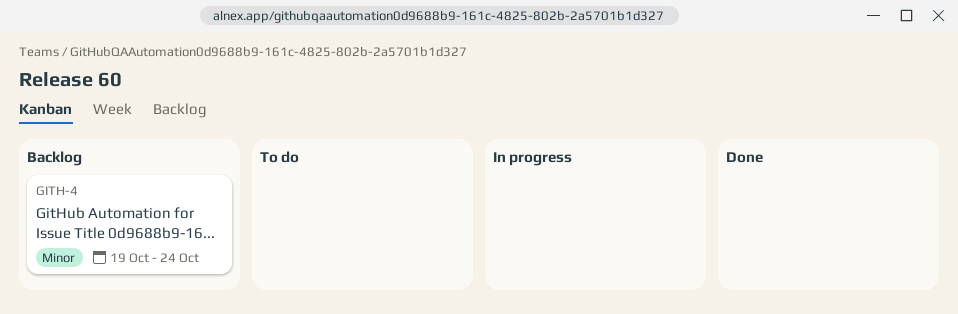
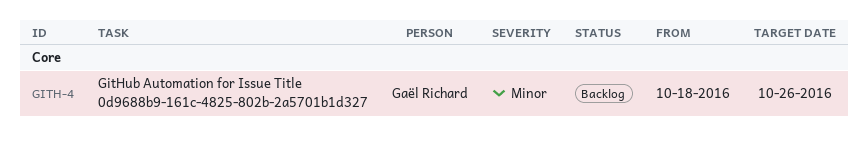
GITH-4, start: Oct 19 -> Oct 18
GITH-4, due: Oct 24 -> Oct 26

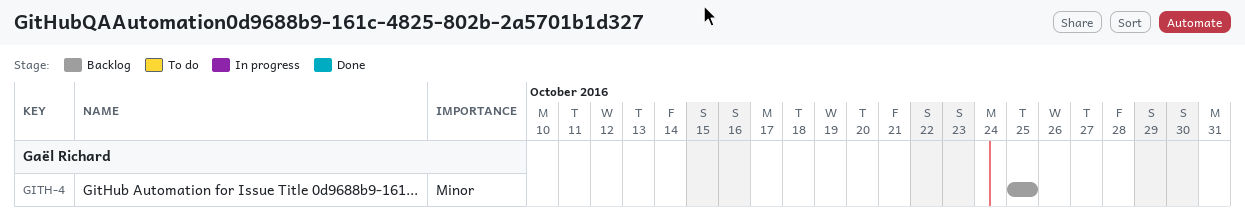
GITH-4, start: Oct 18 -> Oct 25
GITH-4, due: Oct 26 -> Oct 25

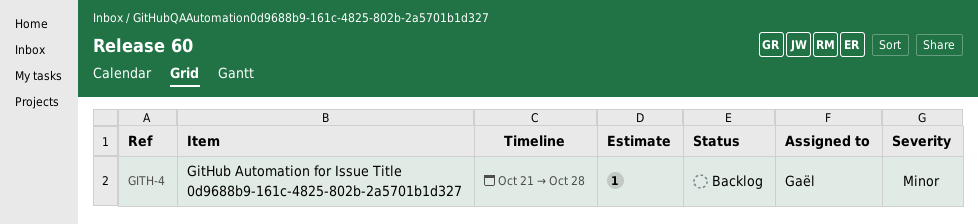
GITH-4, start: Oct 25 -> Oct 21
GITH-4, due: Oct 25 -> Oct 28

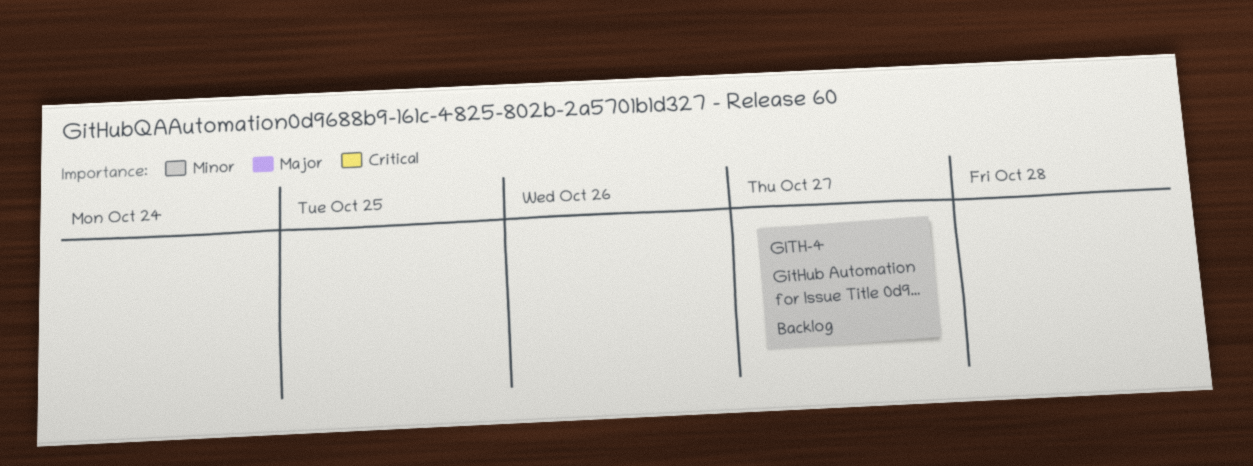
GITH-4, due: Oct 28 -> Oct 27

